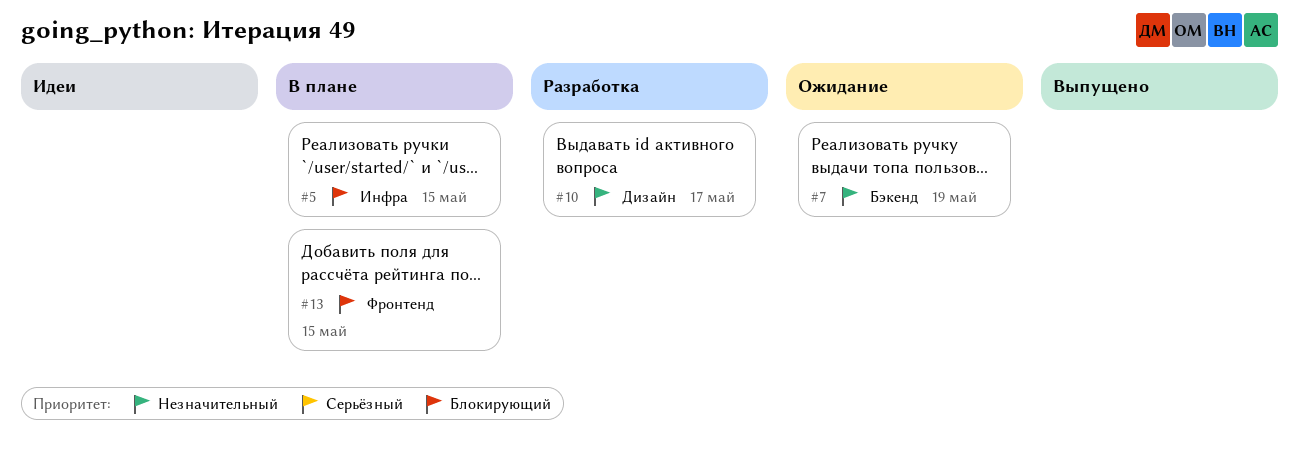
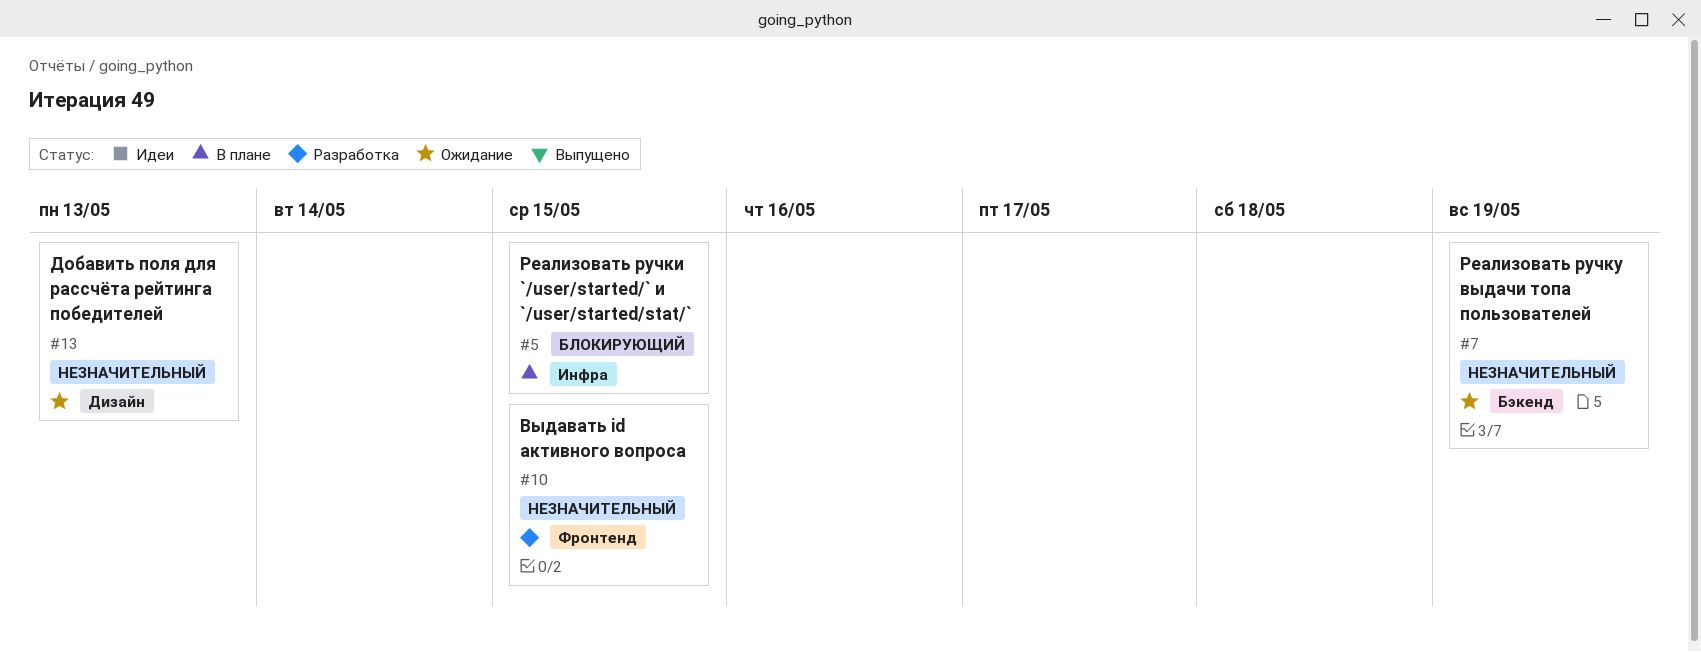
#10, label: Дизайн -> Фронтенд
#10, due: May 17 -> May 15
#13, status: В плане -> Ожидание
#13, priority: Блокирующий -> Незначительный
#13, label: Фронтенд -> Дизайн
#13, due: May 15 -> May 13

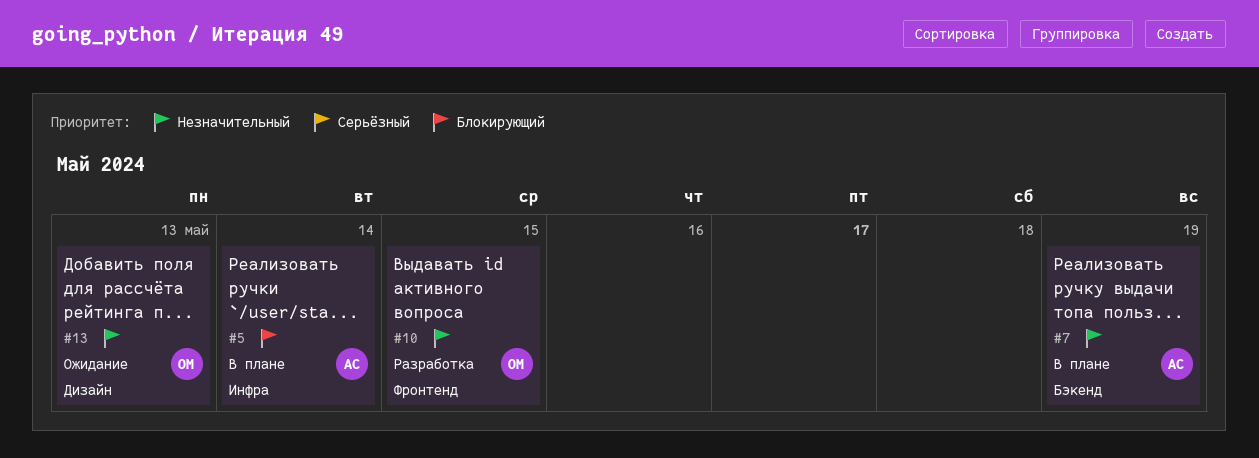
#5, due: May 15 -> May 14
#7, status: Ожидание -> В плане

